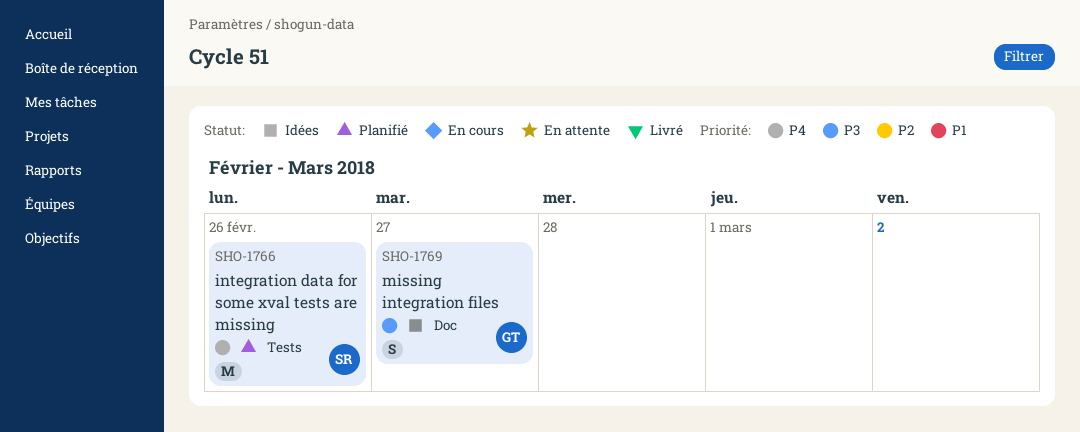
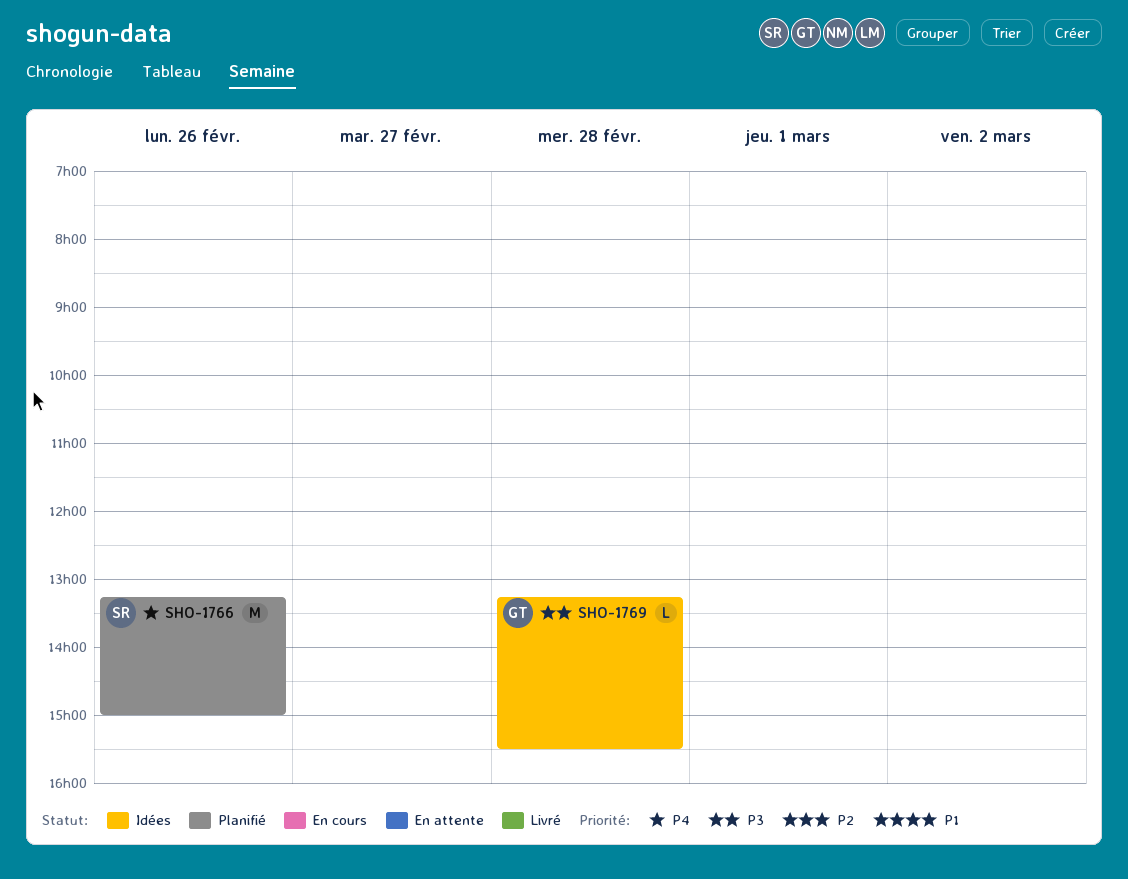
SHO-1769, estimate: S -> L
SHO-1769, day: Feb 27 -> Feb 28

